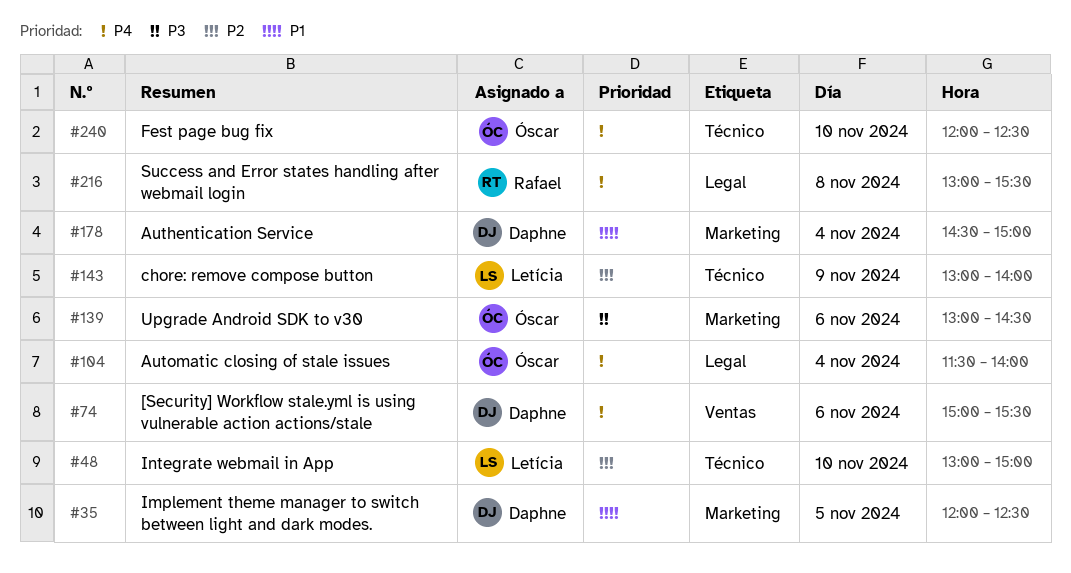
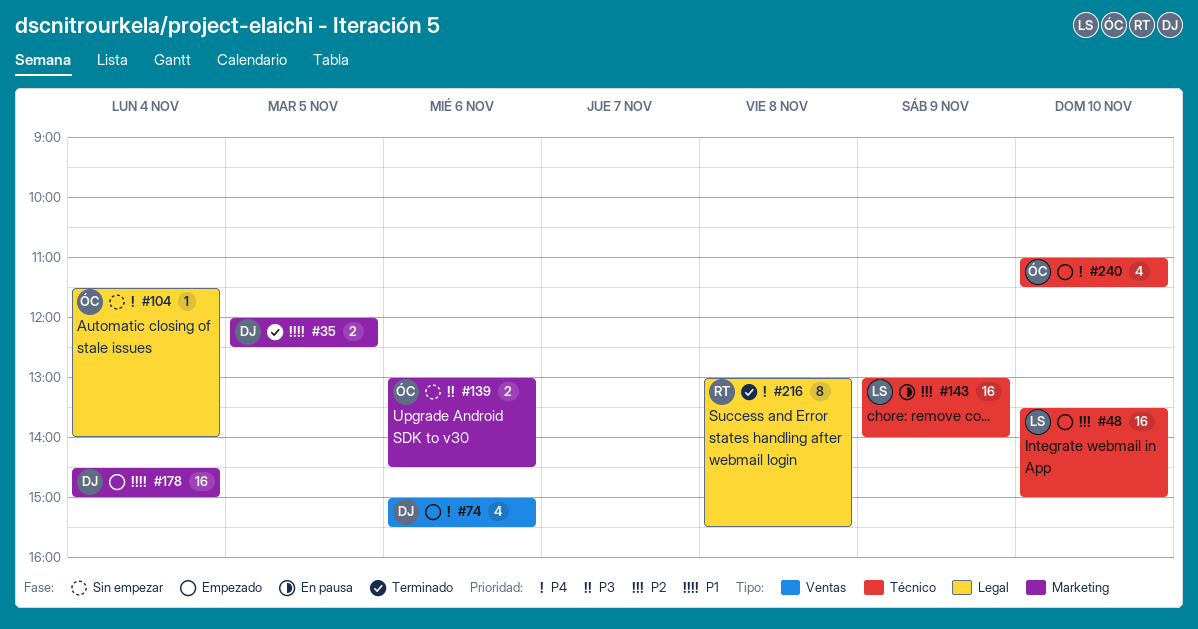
#48, begins: 13:00 -> 13:30
#240, begins: 12:00 -> 11:00
#240, ends: 12:30 -> 11:30

